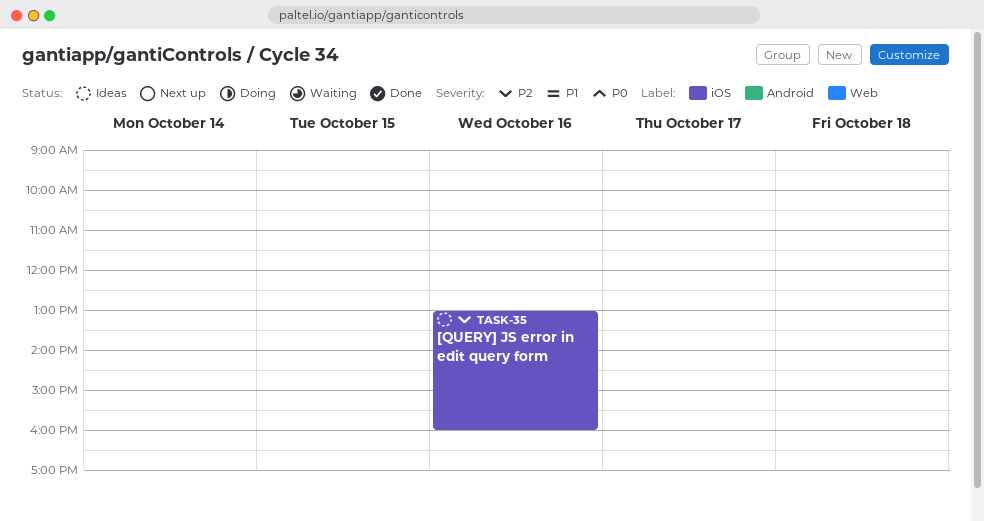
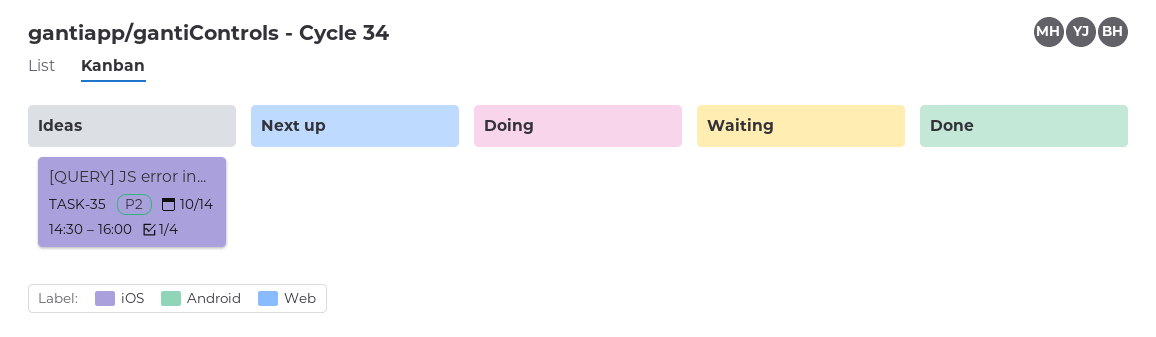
TASK-35, day: Oct 16 -> Oct 14
TASK-35, begins: 13:00 -> 14:30

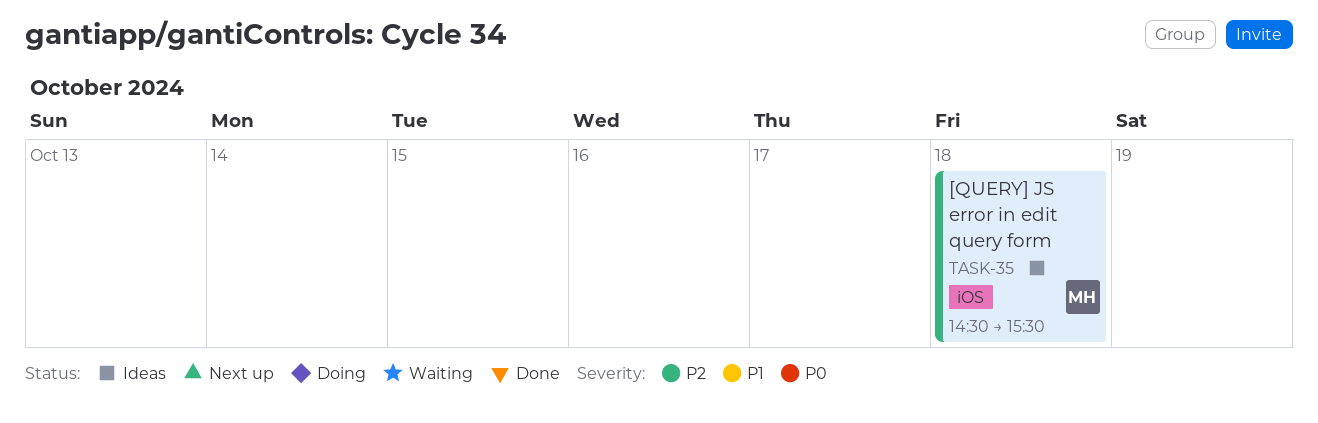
TASK-35, day: Oct 14 -> Oct 18
TASK-35, ends: 16:00 -> 15:30

